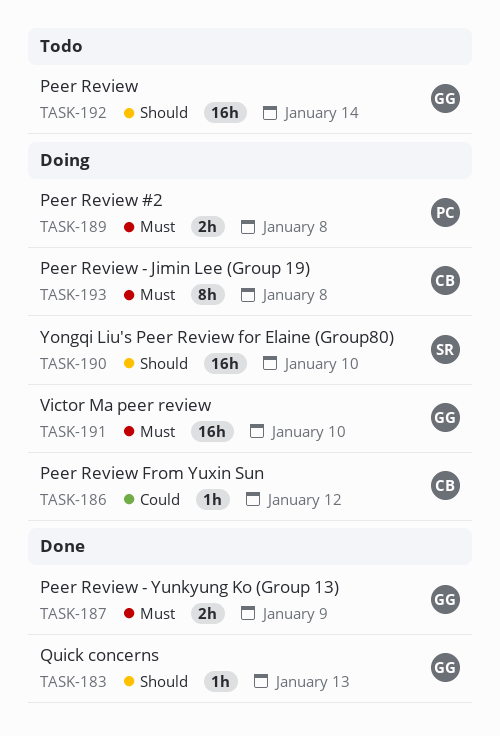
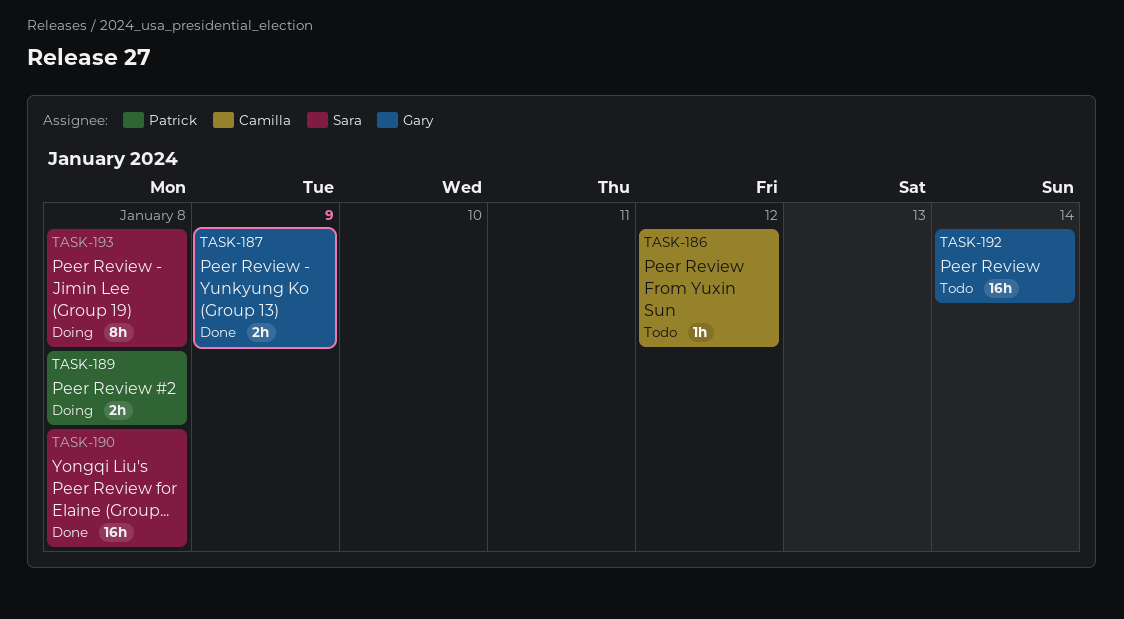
TASK-183: present -> none
TASK-186, status: Doing -> Todo
TASK-190, status: Doing -> Done
TASK-190, day: Jan 10 -> Jan 8
TASK-191: present -> none
TASK-193, owner: Camilla -> Sara

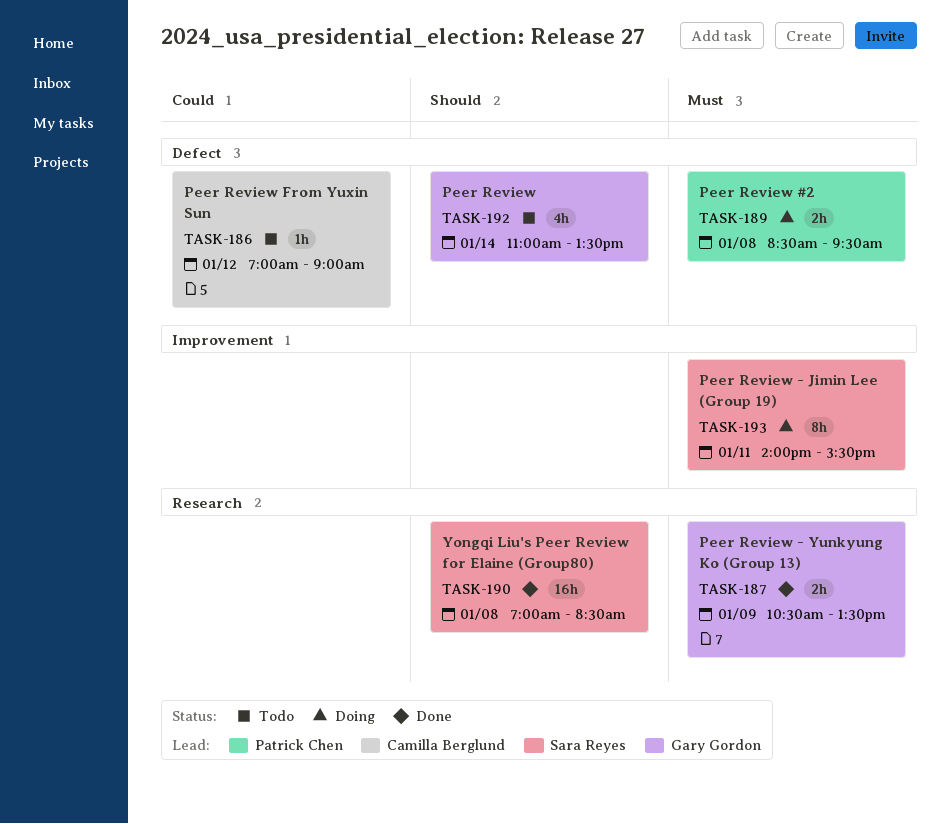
TASK-192, estimate: 16h -> 4h
TASK-193, day: Jan 8 -> Jan 11

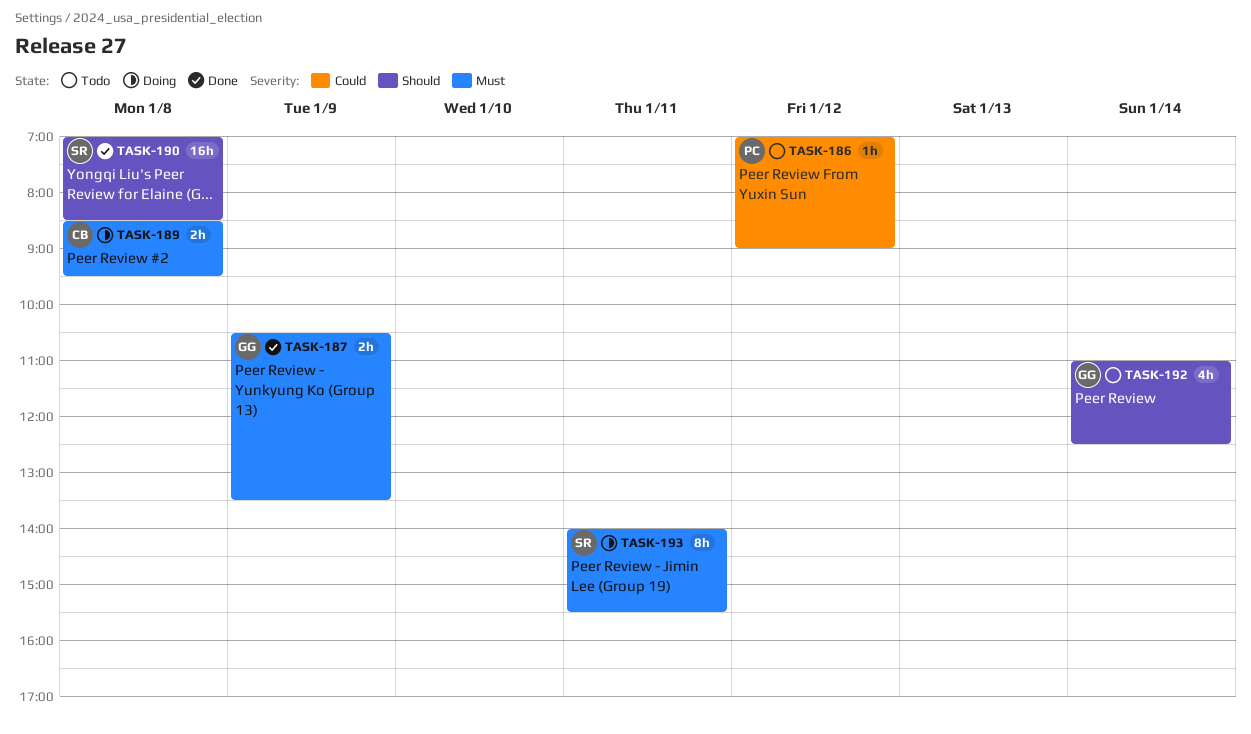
TASK-186, owner: Camilla Berglund -> Patrick Chen
TASK-189, owner: Patrick Chen -> Camilla Berglund
TASK-192, ends: 13:30 -> 12:30

